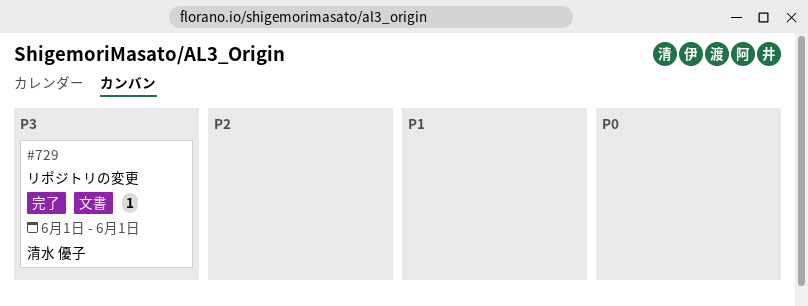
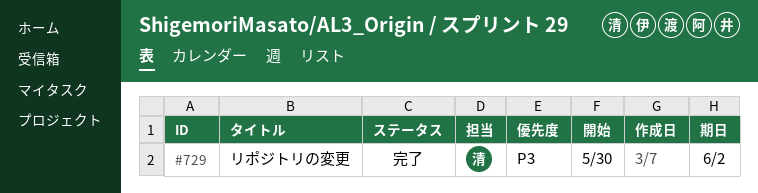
#729, start: Jun 1 -> May 30
#729, due: Jun 1 -> Jun 2

